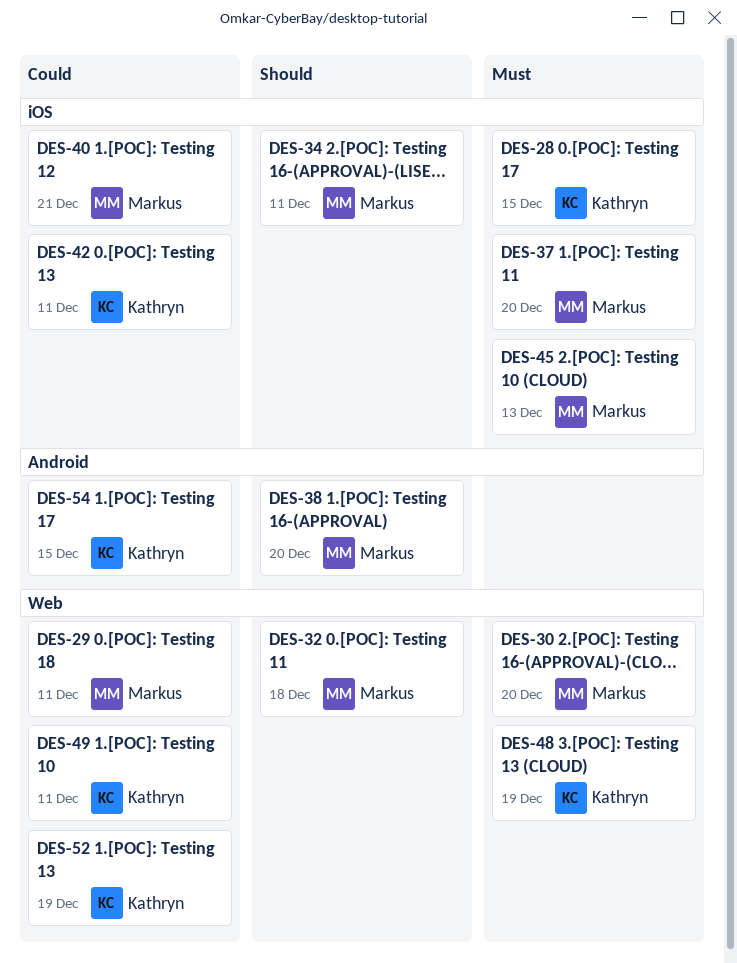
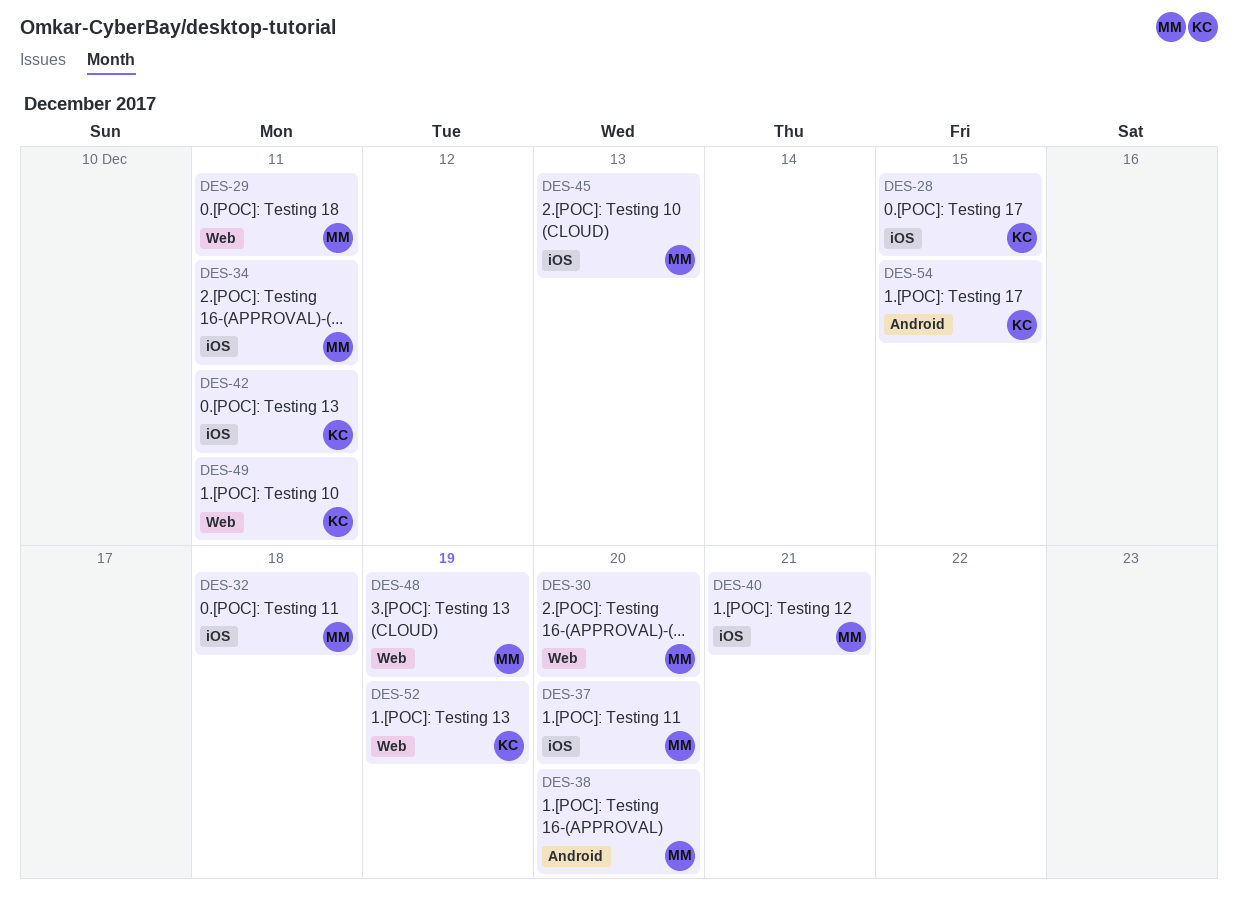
DES-32, label: Web -> iOS
DES-48, owner: Kathryn -> Markus

